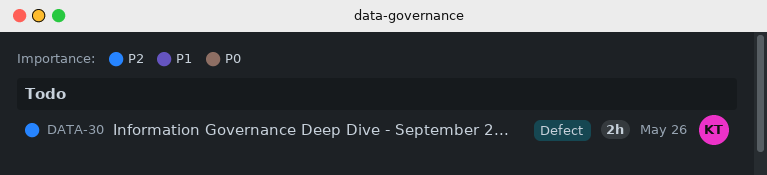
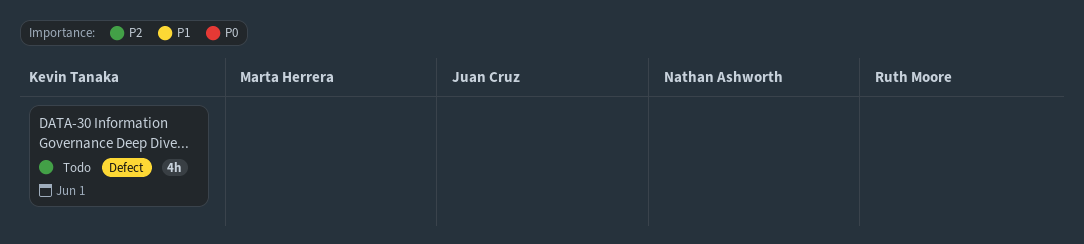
DATA-30, estimate: 2h -> 4h
DATA-30, due: May 26 -> Jun 1

